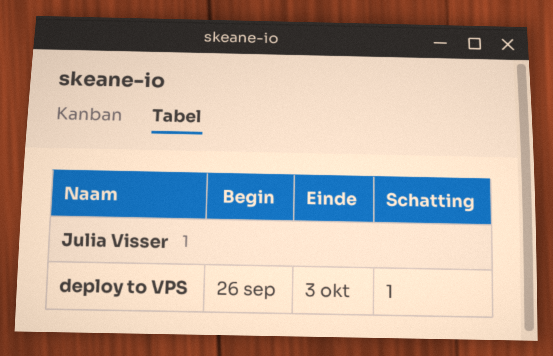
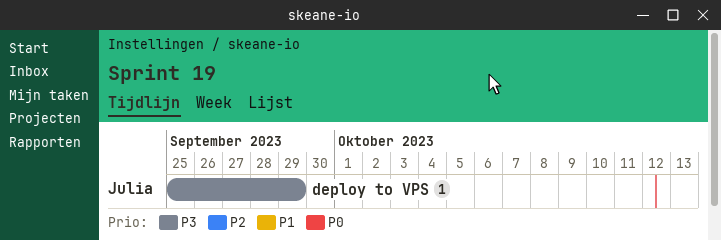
deploy to VPS, start: Sep 26 -> Sep 25
deploy to VPS, due: Oct 3 -> Sep 29

